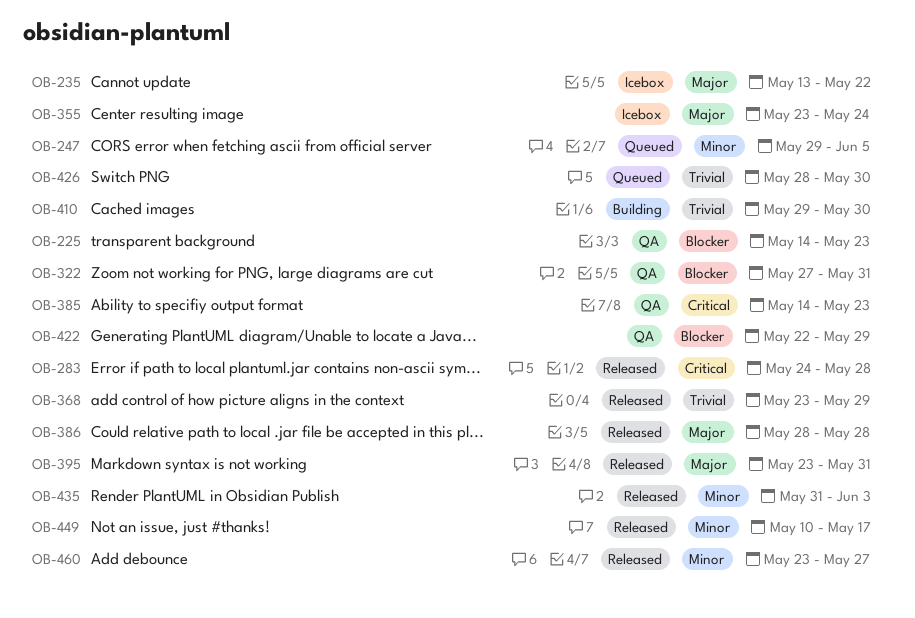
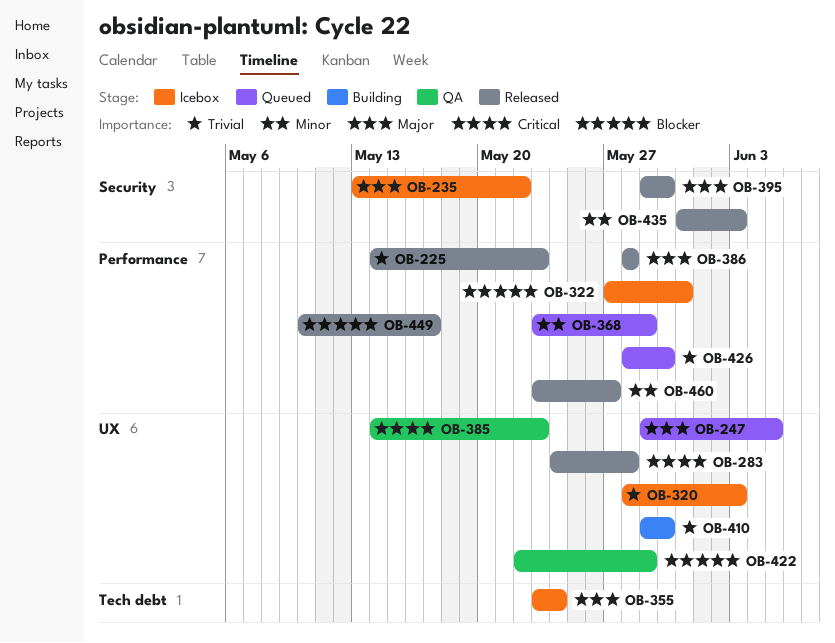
OB-225, status: QA -> Released
OB-225, priority: Blocker -> Trivial
OB-247, priority: Minor -> Major
OB-320: none -> present
OB-322, status: QA -> Icebox
OB-368, status: Released -> Queued
OB-368, priority: Trivial -> Minor
OB-395, start: May 23 -> May 29
OB-395, due: May 31 -> May 30
OB-449, priority: Minor -> Blocker

